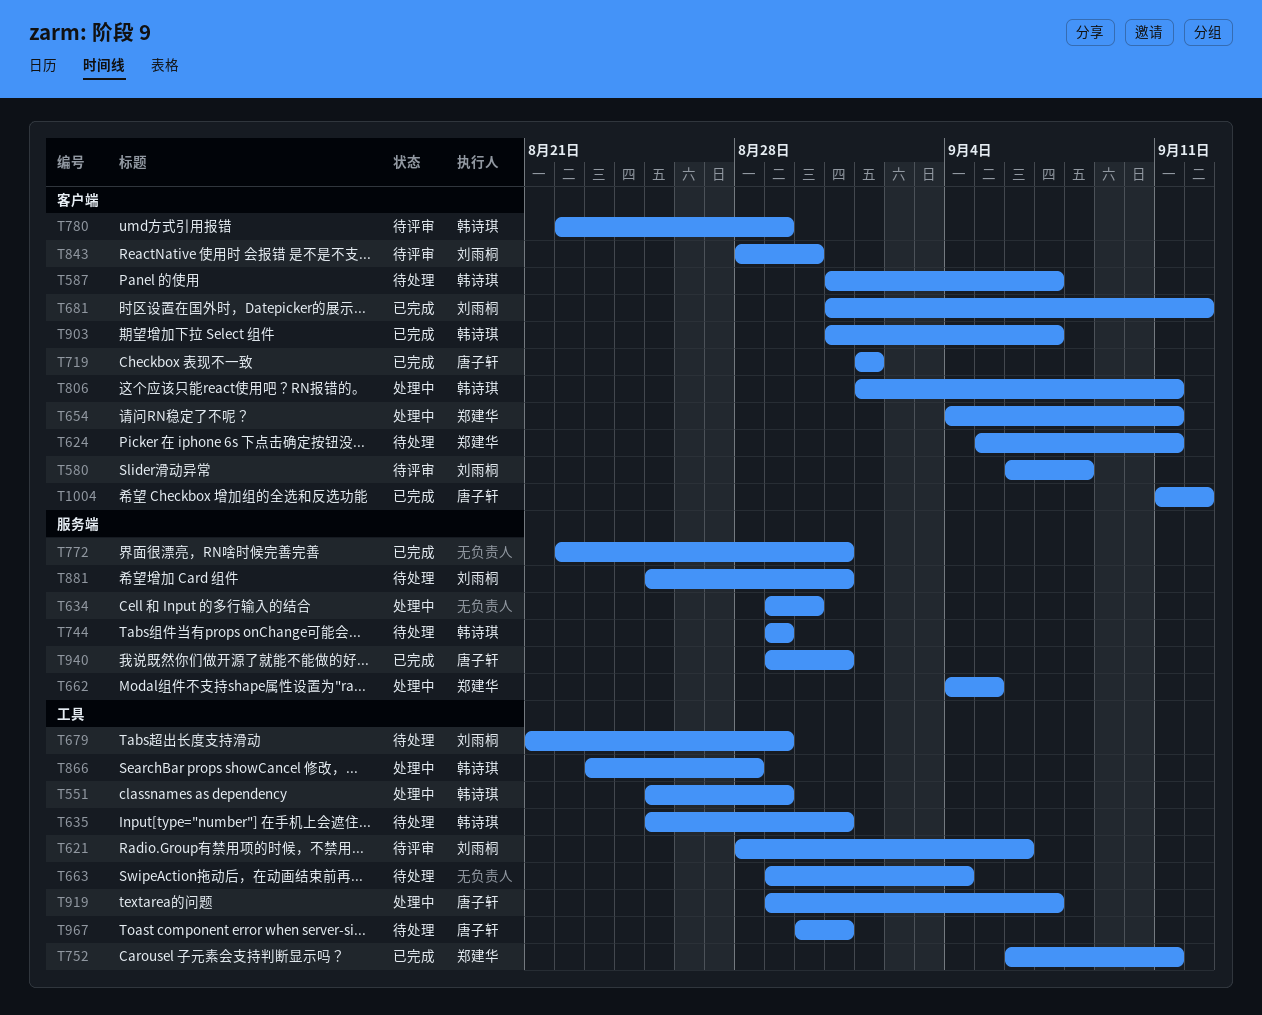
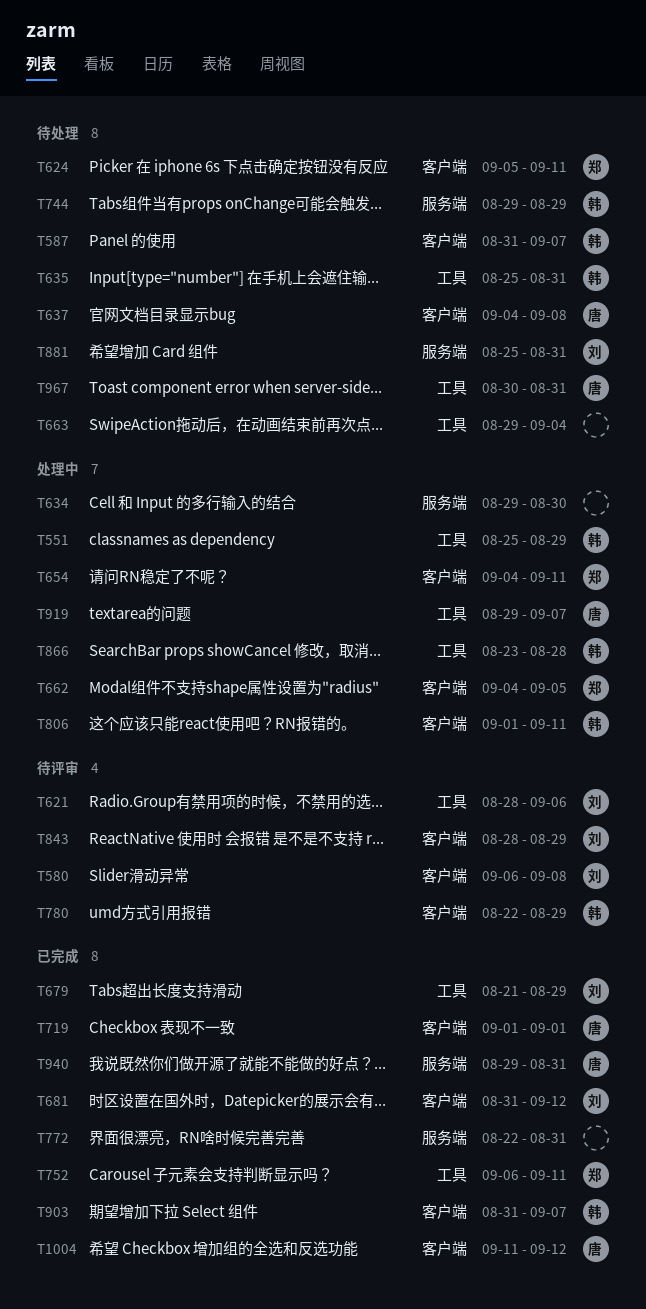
T637: none -> present
T662, label: 服务端 -> 客户端
T679, status: 待处理 -> 已完成
T843, due: Aug 30 -> Aug 29

